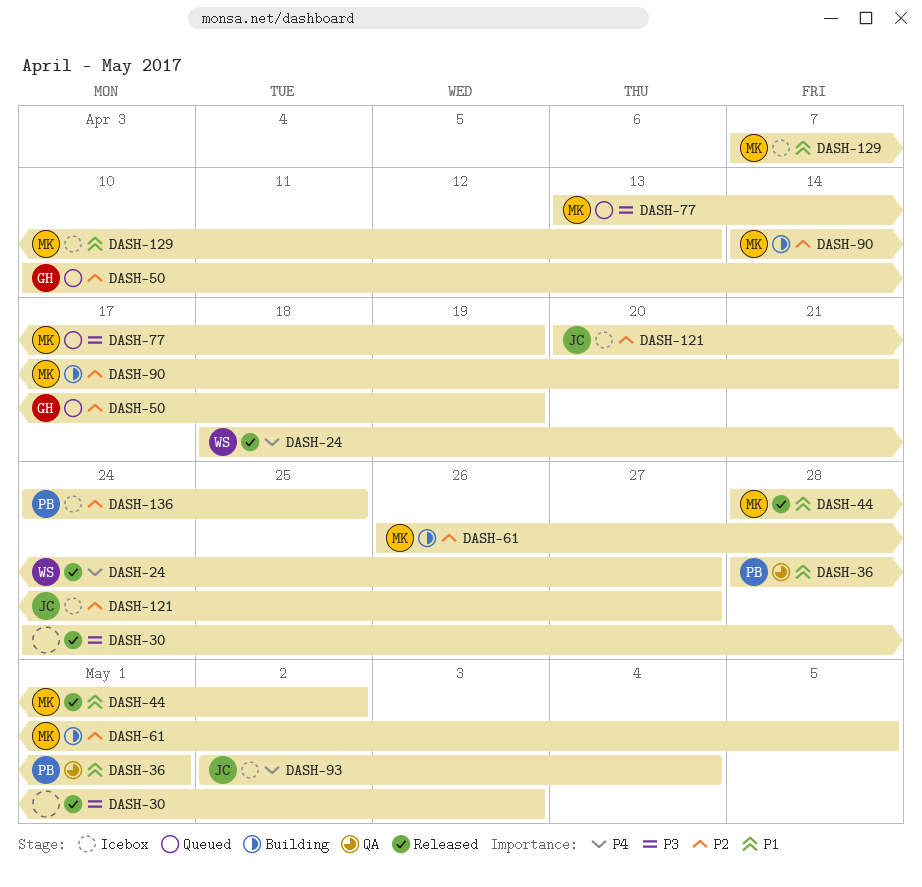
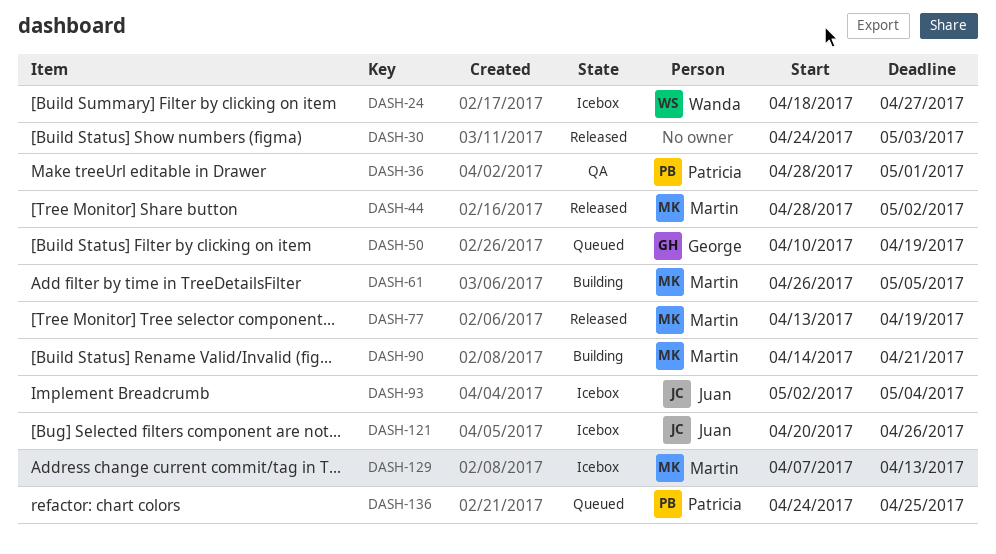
DASH-24, status: Released -> Icebox
DASH-77, status: Queued -> Released
DASH-121, due: Apr 27 -> Apr 26
DASH-136, status: Icebox -> Queued

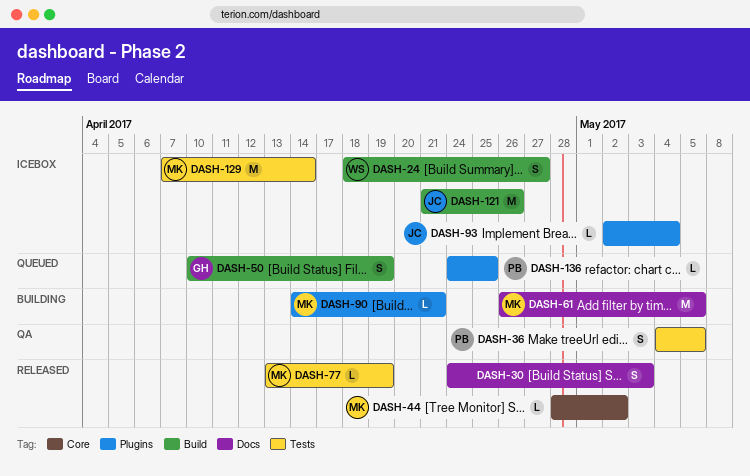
DASH-36, start: Apr 28 -> May 4
DASH-36, due: May 1 -> May 5
DASH-121, start: Apr 20 -> Apr 21
DASH-129, due: Apr 13 -> Apr 14

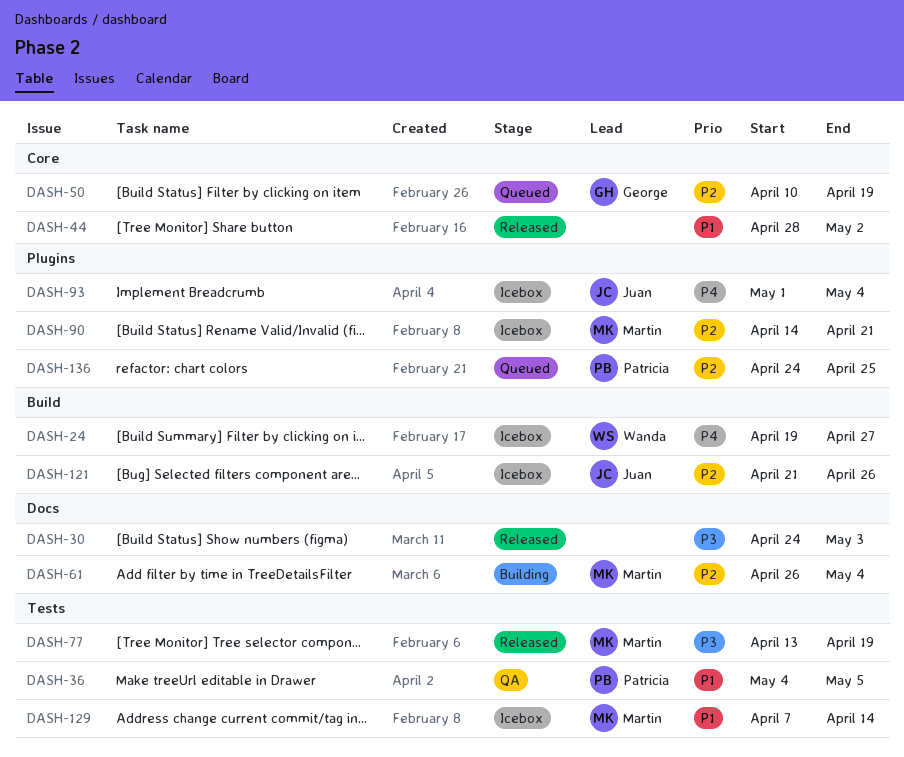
DASH-24, start: Apr 18 -> Apr 19
DASH-44, owner: Martin -> none
DASH-50, label: Build -> Core
DASH-61, due: May 5 -> May 4
DASH-90, status: Building -> Icebox
DASH-93, start: May 2 -> May 1

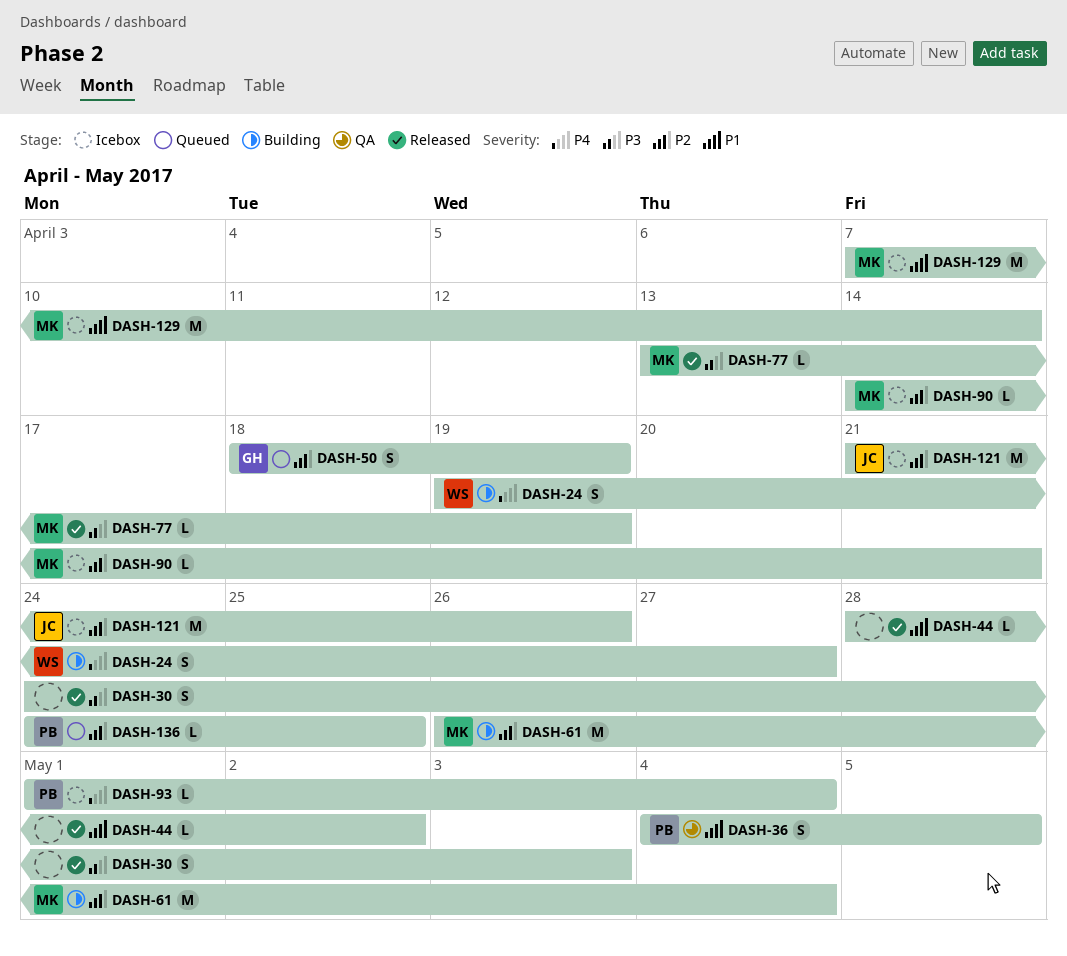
DASH-24, status: Icebox -> Building
DASH-50, start: Apr 10 -> Apr 18
DASH-93, owner: Juan -> Patricia

